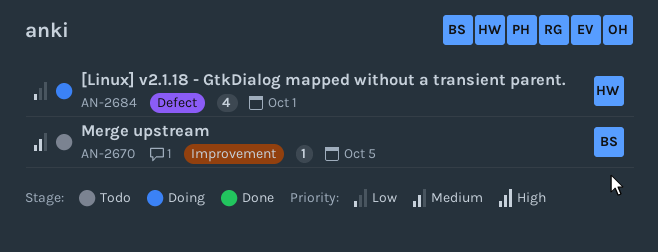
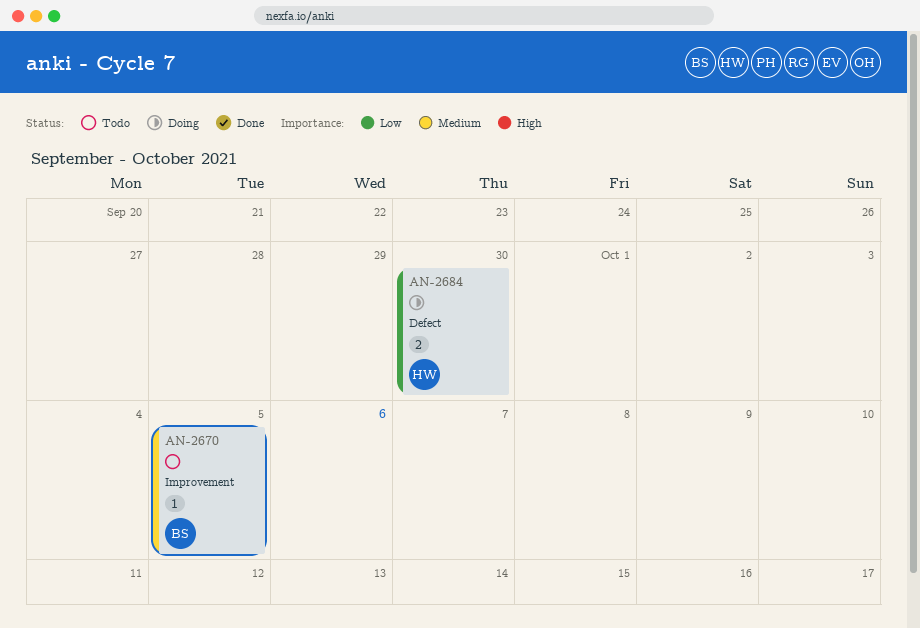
AN-2684, estimate: 4 -> 2
AN-2684, due: Oct 1 -> Sep 30

